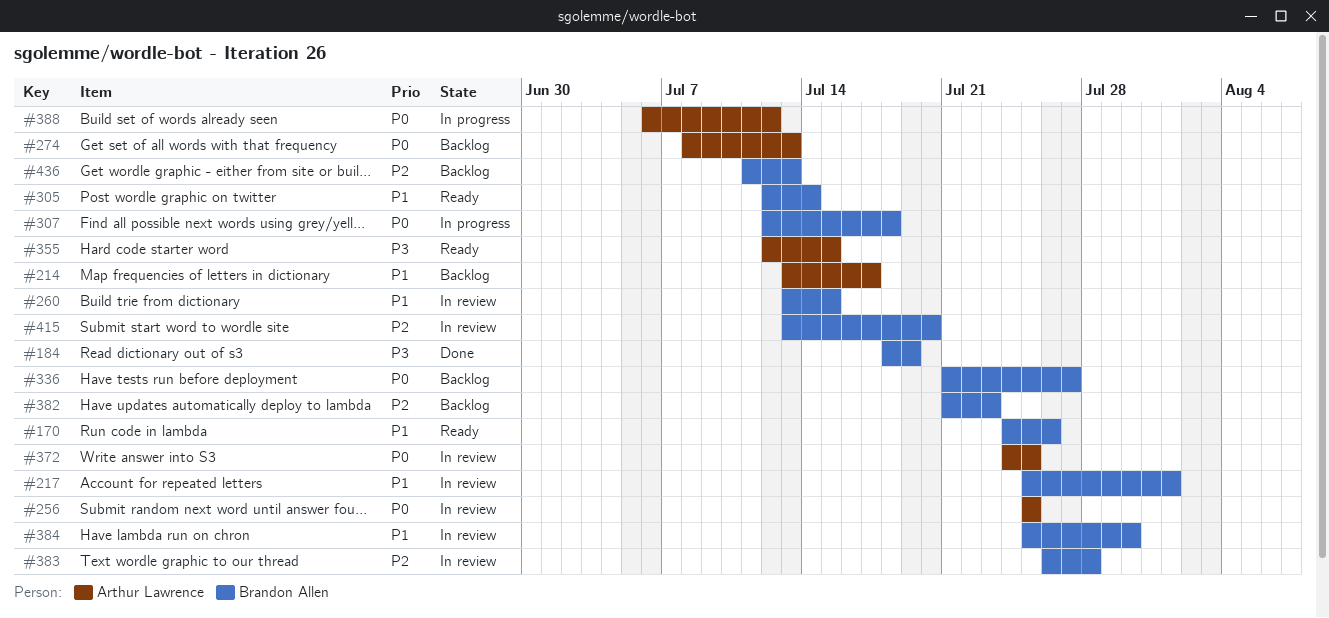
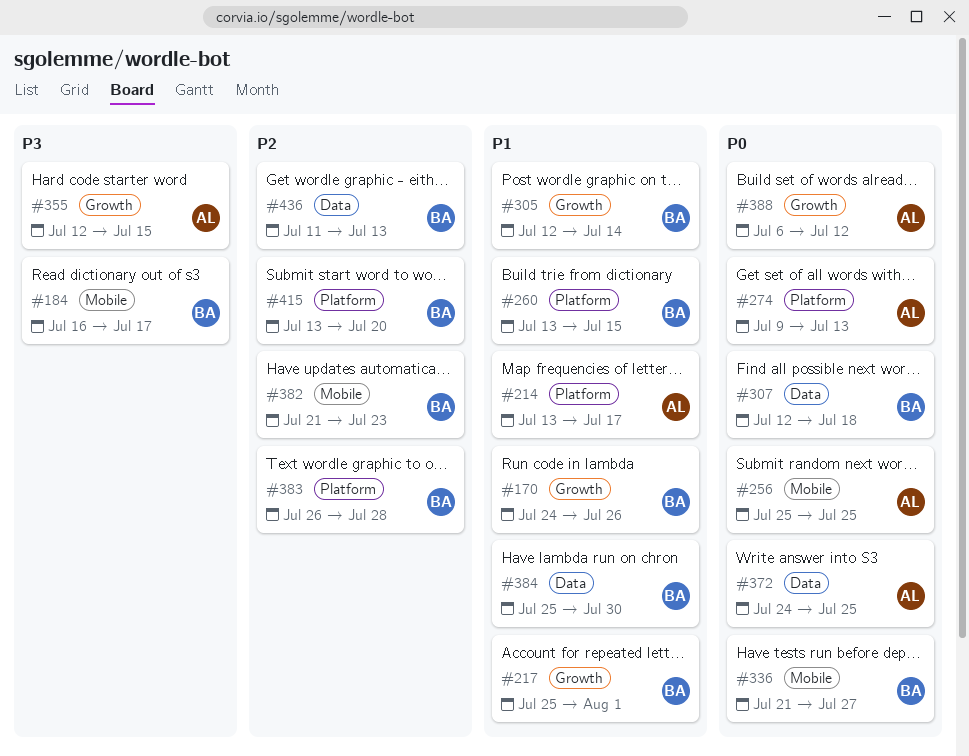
#184, start: Jul 18 -> Jul 16
#184, due: Jul 19 -> Jul 17
#274, start: Jul 8 -> Jul 9

